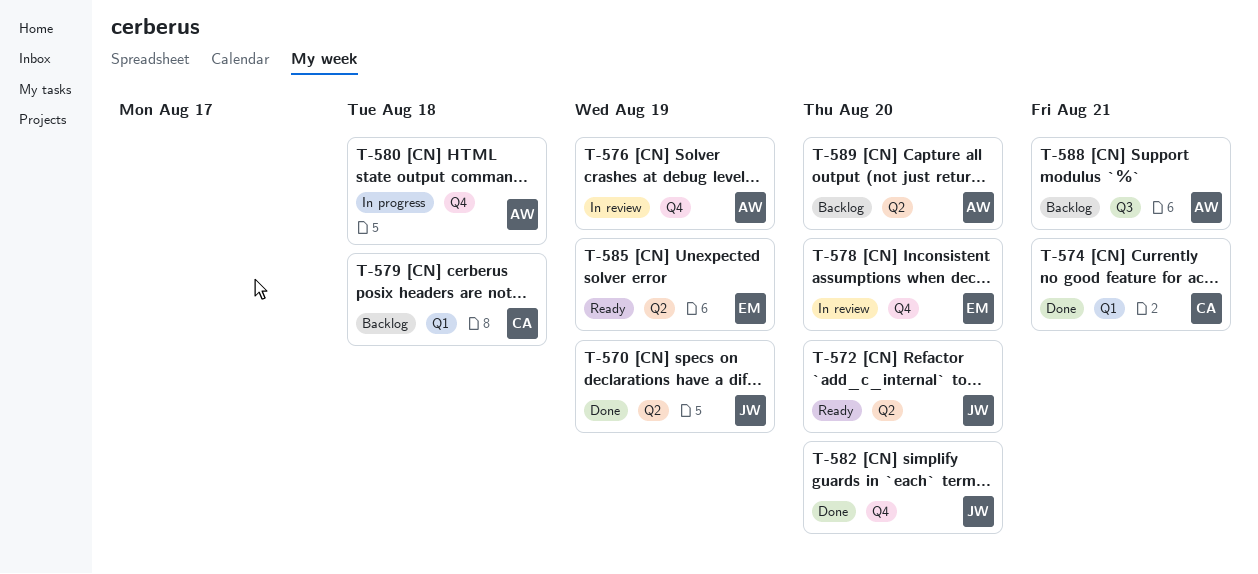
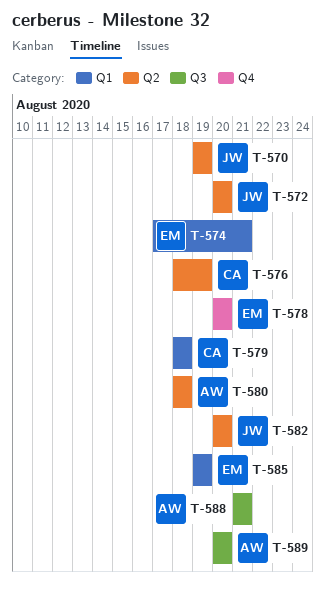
T-574, owner: CA -> EM
T-576, owner: AW -> CA
T-576, label: Q4 -> Q2
T-580, label: Q4 -> Q2
T-582, label: Q4 -> Q2
T-585, label: Q2 -> Q1
T-589, label: Q2 -> Q3

